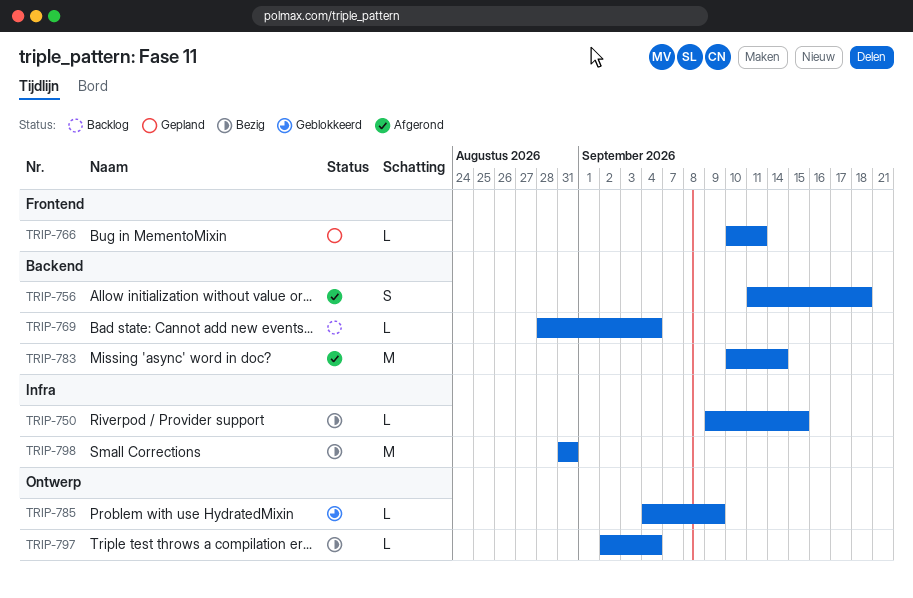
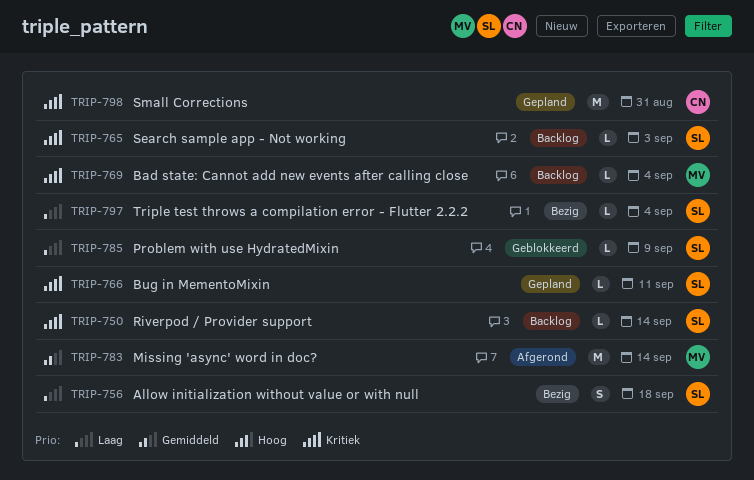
TRIP-750, status: Bezig -> Backlog
TRIP-750, due: Sep 15 -> Sep 14
TRIP-756, status: Afgerond -> Bezig
TRIP-765: none -> present
TRIP-798, status: Bezig -> Gepland

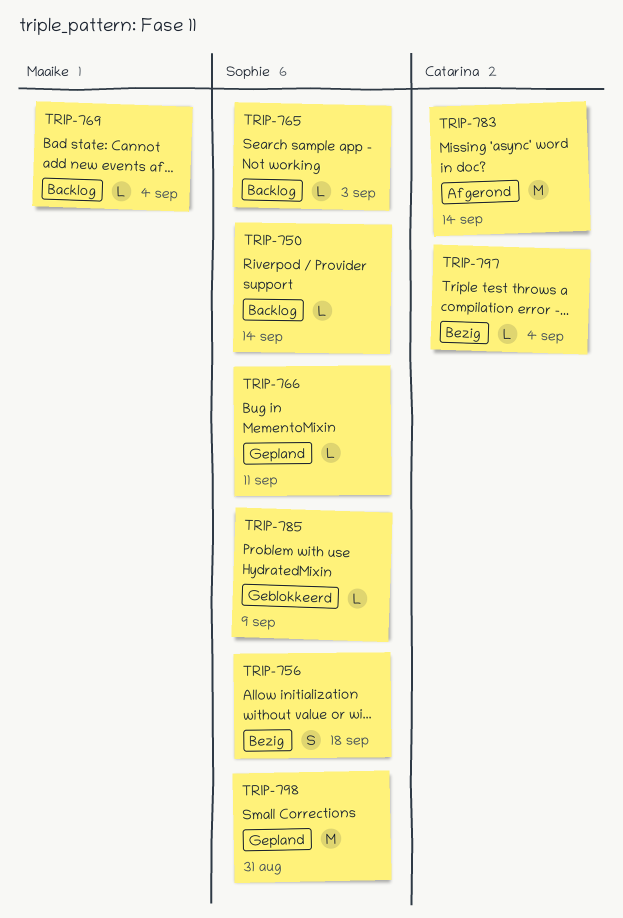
TRIP-783, owner: Maaike -> Catarina
TRIP-797, owner: Sophie -> Catarina
TRIP-798, owner: Catarina -> Sophie

